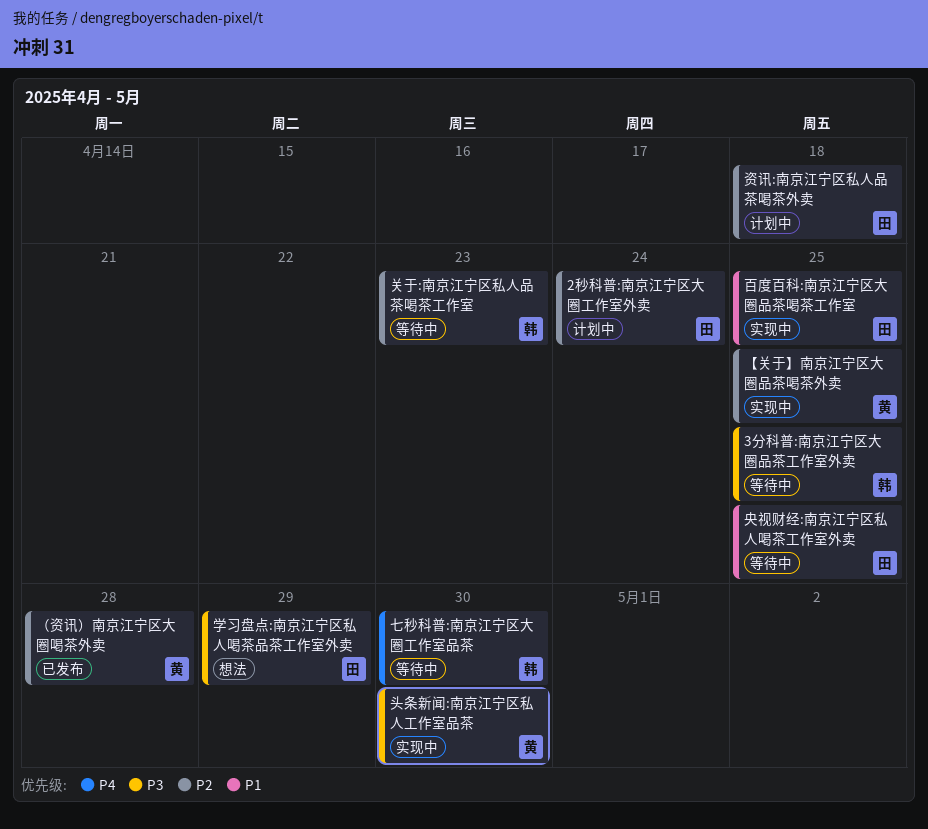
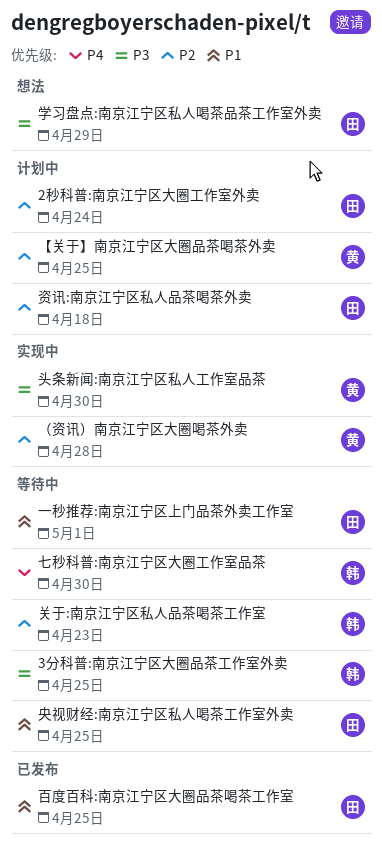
【关于】南京江宁区大圈品茶喝茶外卖, status: 实现中 -> 计划中
一秒推荐:南京江宁区上门品茶外卖工作室: none -> present
百度百科:南京江宁区大圈品茶喝茶工作室, status: 实现中 -> 已发布
（资讯）南京江宁区大圈喝茶外卖, status: 已发布 -> 实现中

